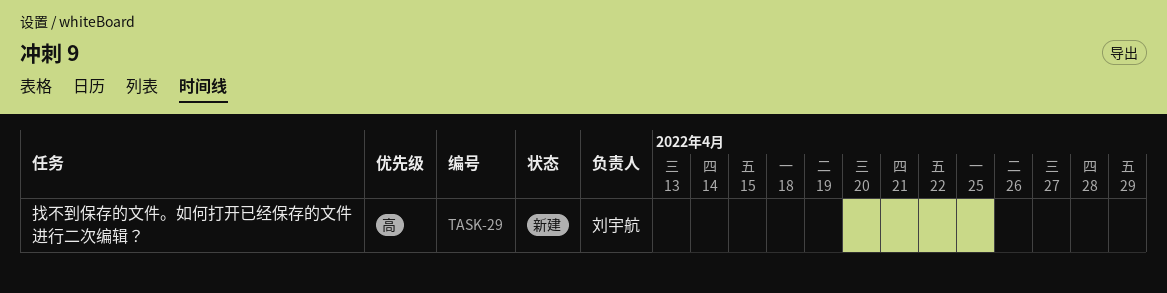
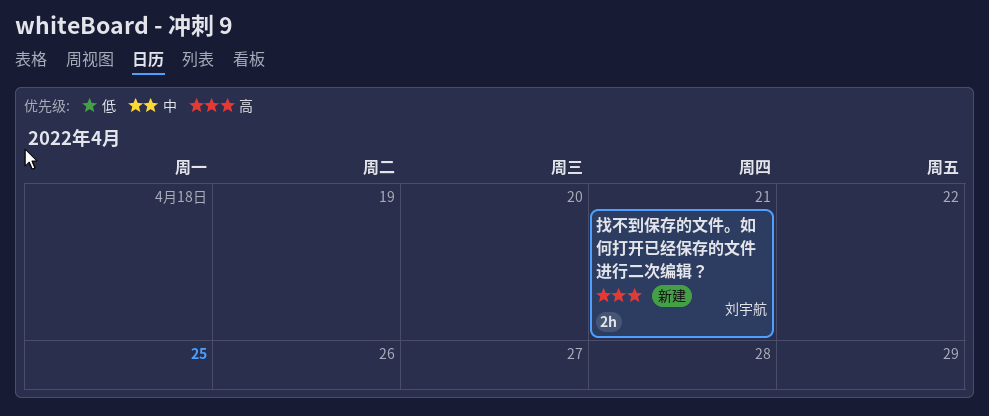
找不到保存的文件。如何打开已经保存的文件进行二次编辑？, due: Apr 25 -> Apr 21

